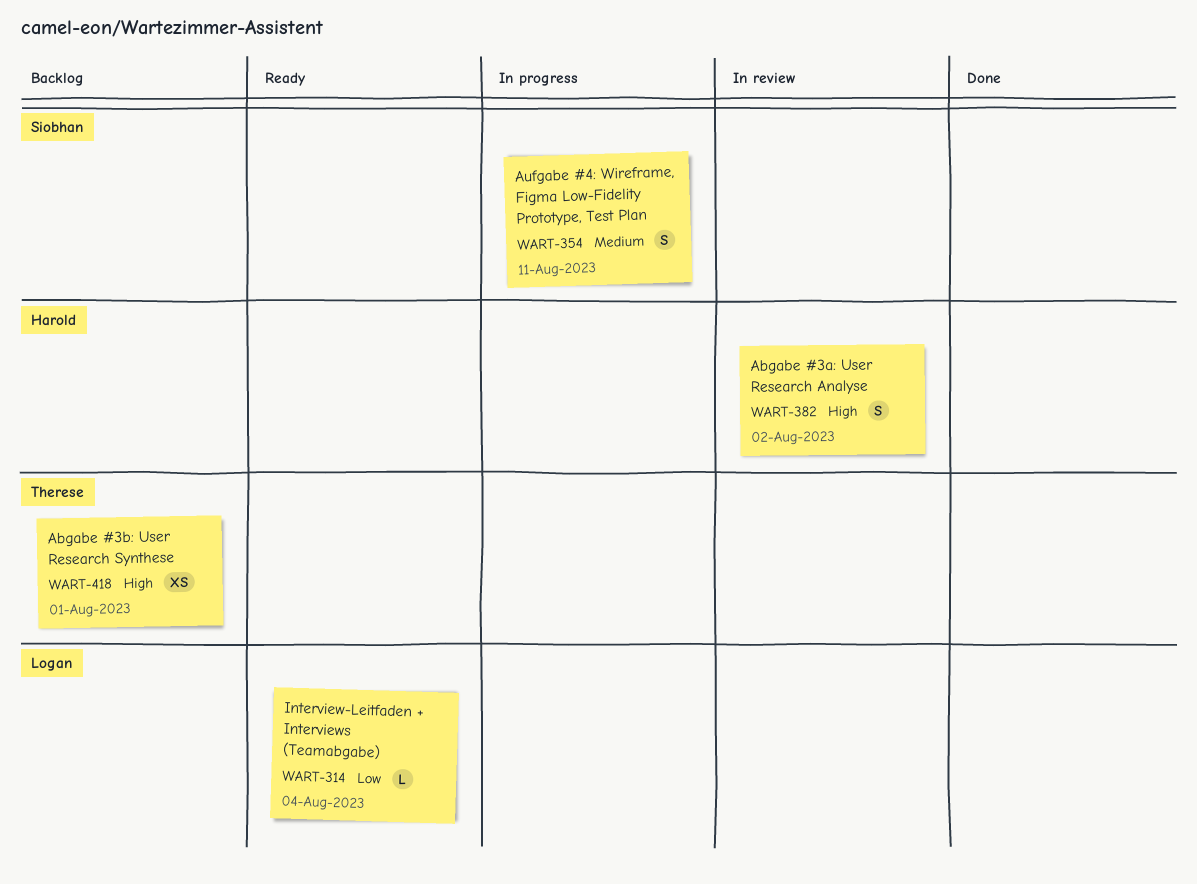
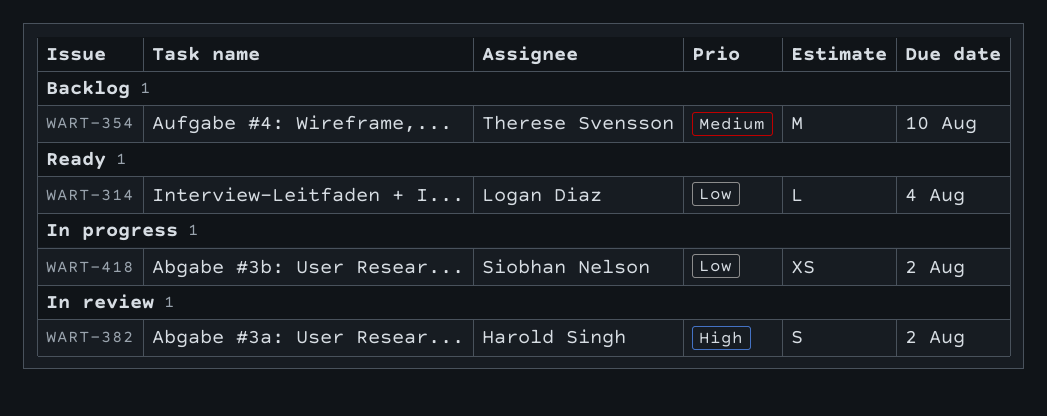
WART-354, status: In progress -> Backlog
WART-354, owner: Siobhan Nelson -> Therese Svensson
WART-354, estimate: S -> M
WART-354, due: Aug 11 -> Aug 10
WART-418, status: Backlog -> In progress
WART-418, owner: Therese Svensson -> Siobhan Nelson
WART-418, priority: High -> Low
WART-418, due: Aug 1 -> Aug 2

